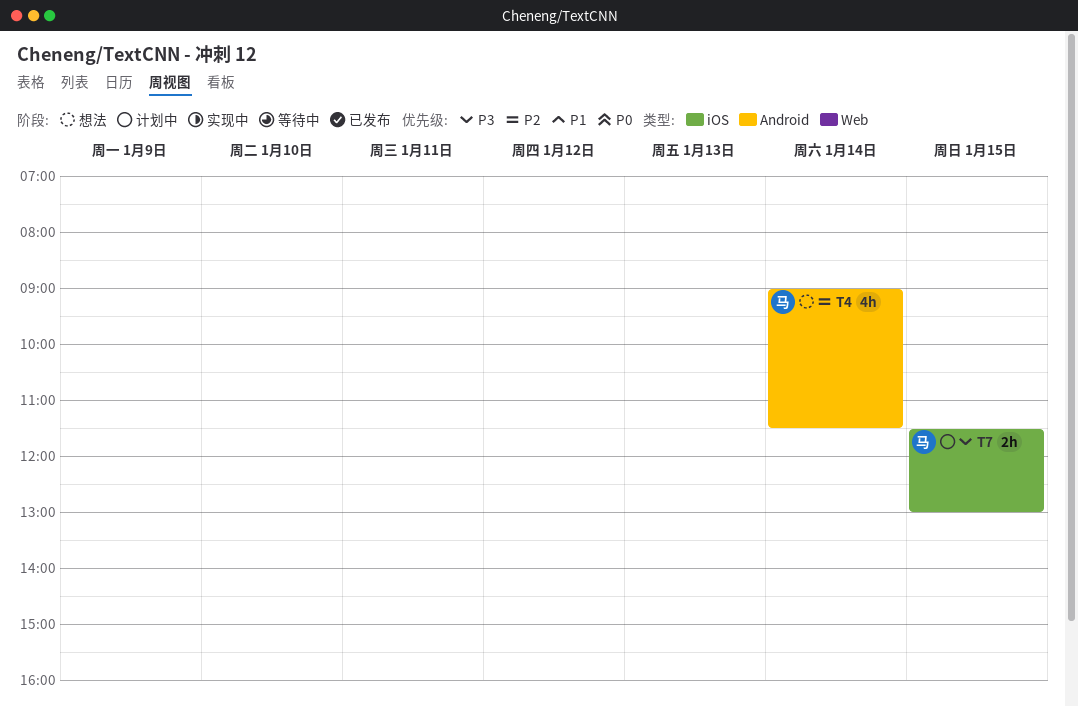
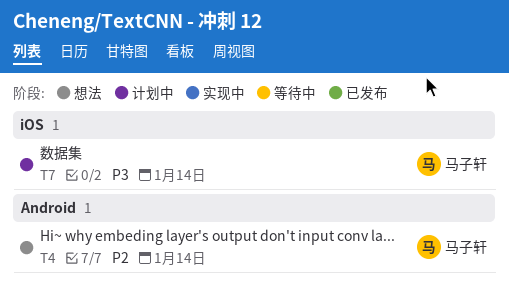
T7, day: Jan 15 -> Jan 14

